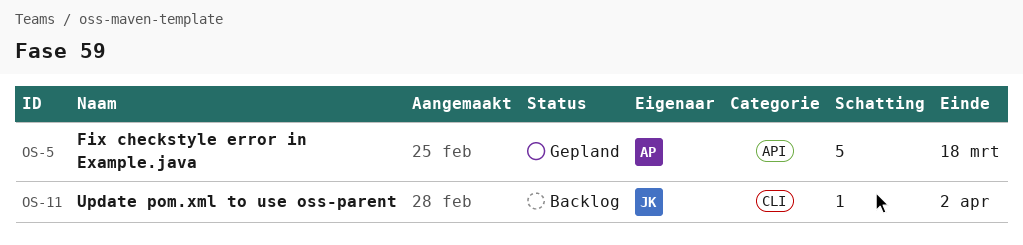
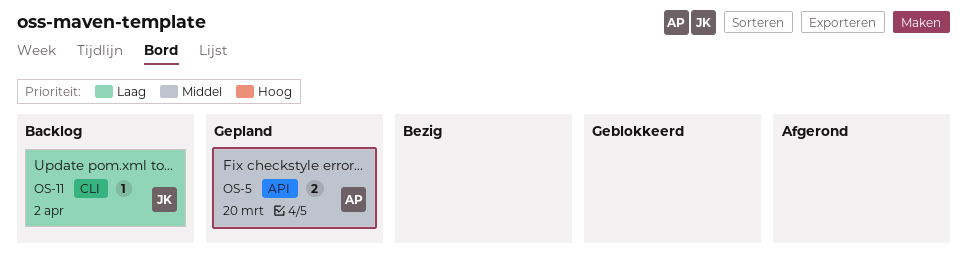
OS-5, estimate: 5 -> 2
OS-5, due: Mar 18 -> Mar 20

